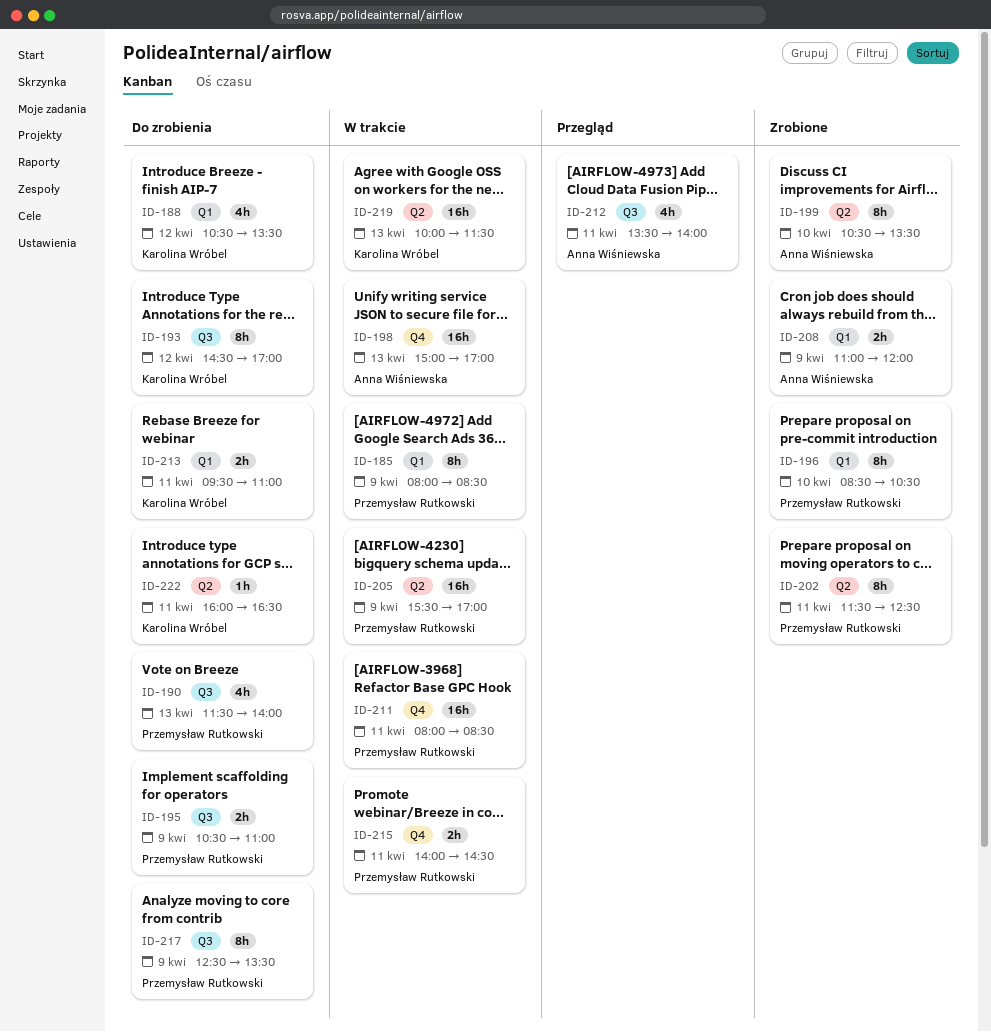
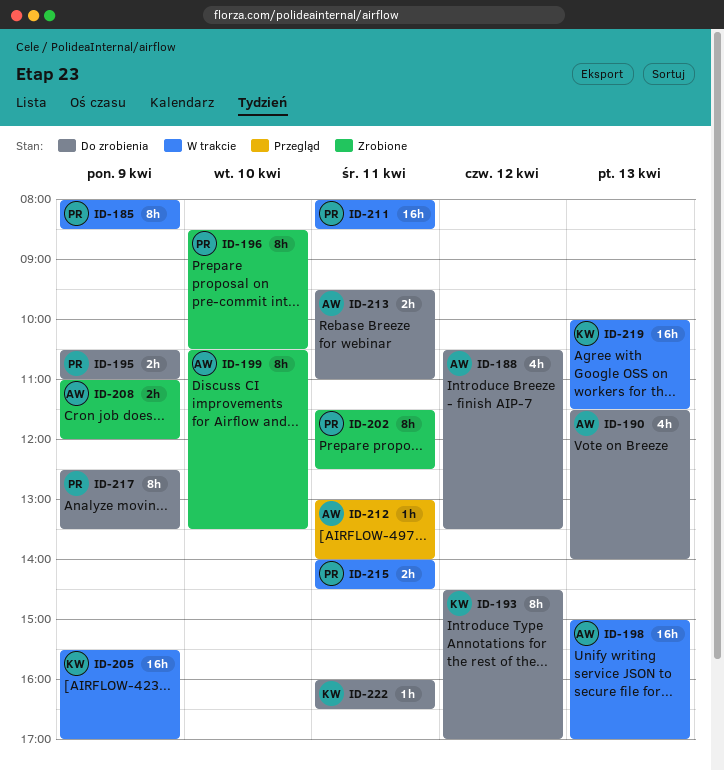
ID-188, owner: Karolina Wróbel -> Anna Wiśniewska
ID-190, owner: Przemysław Rutkowski -> Anna Wiśniewska
ID-205, owner: Przemysław Rutkowski -> Karolina Wróbel
ID-212, estimate: 4h -> 1h
ID-212, begins: 13:30 -> 13:00
ID-213, owner: Karolina Wróbel -> Anna Wiśniewska

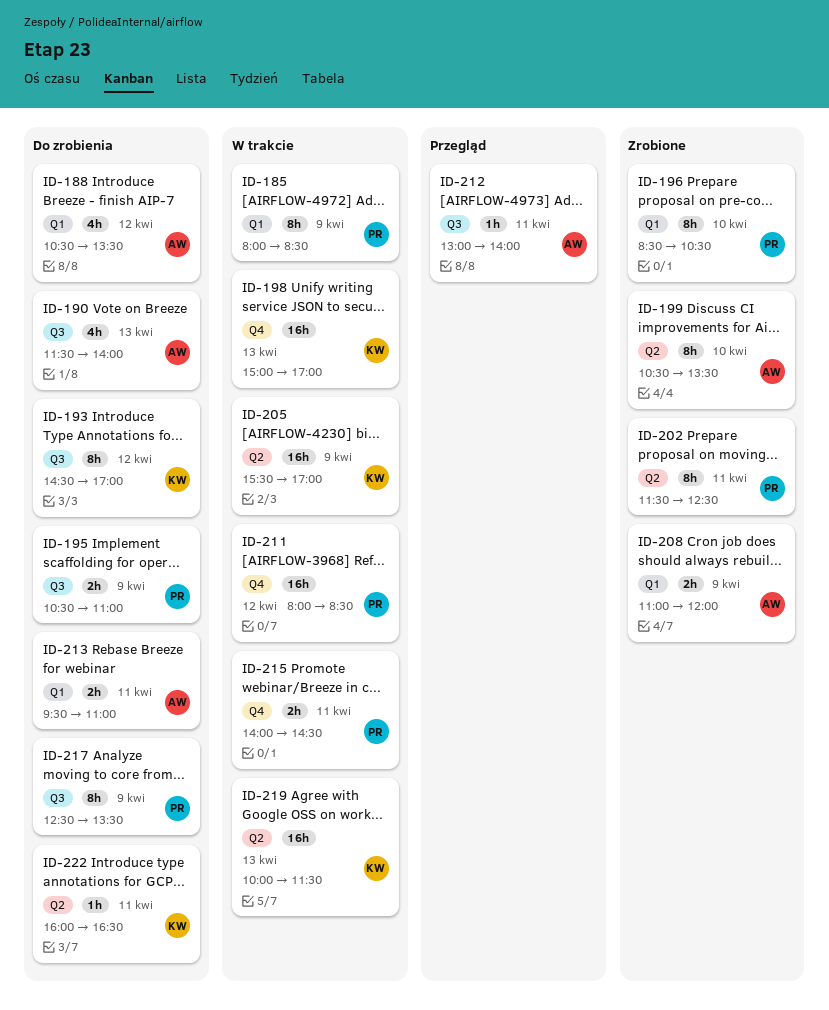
ID-198, owner: AW -> KW
ID-211, day: Apr 11 -> Apr 12

